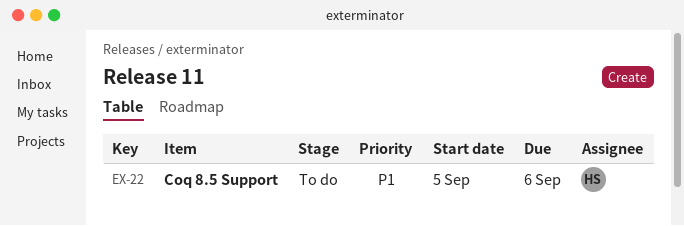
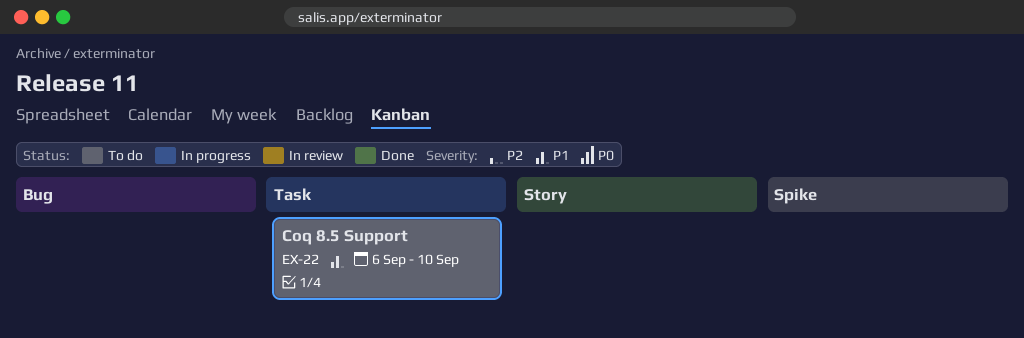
EX-22, start: Sep 5 -> Sep 6
EX-22, due: Sep 6 -> Sep 10

